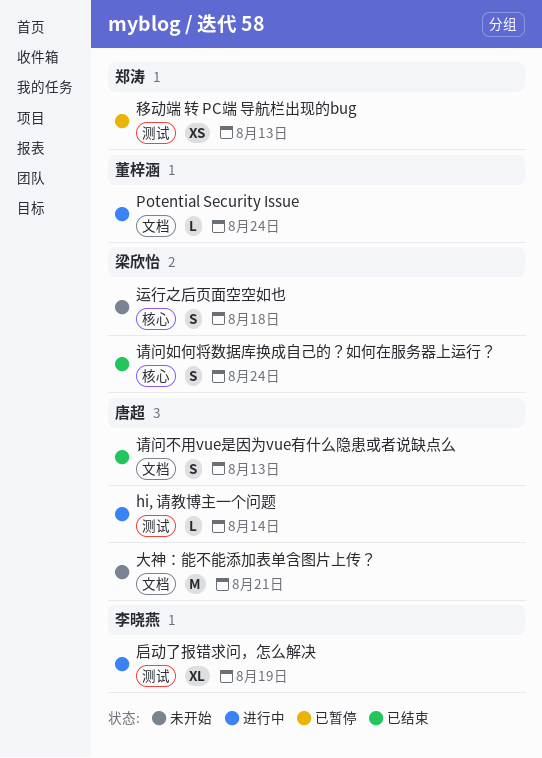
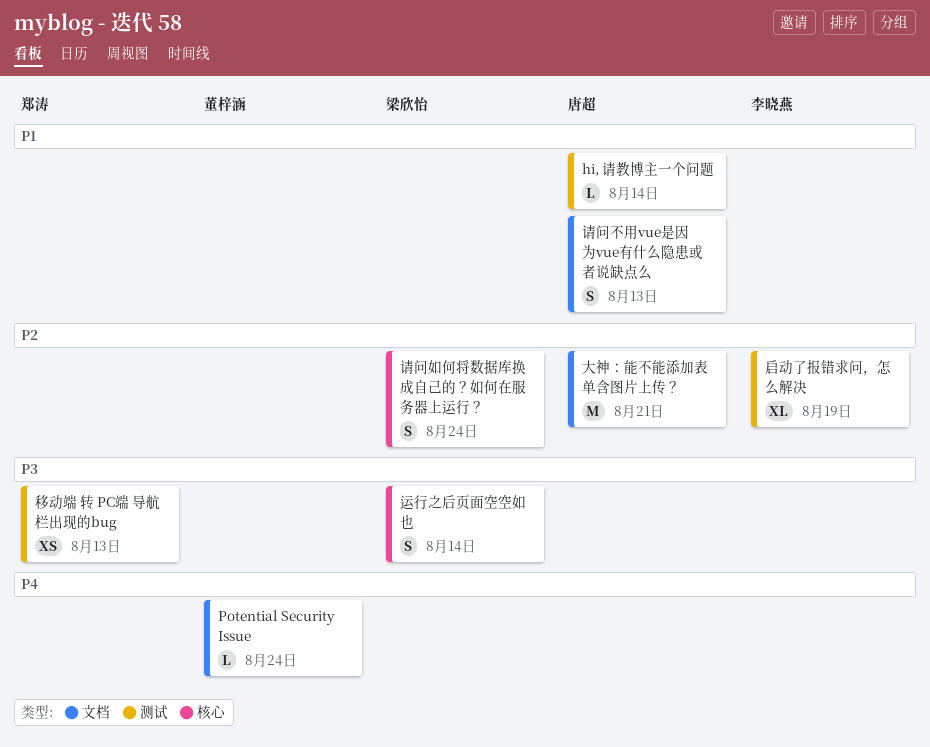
运行之后页面空空如也, due: Aug 18 -> Aug 14

